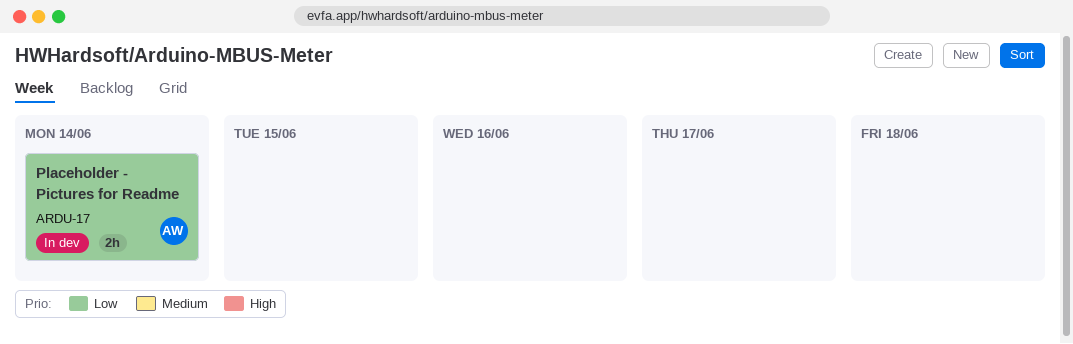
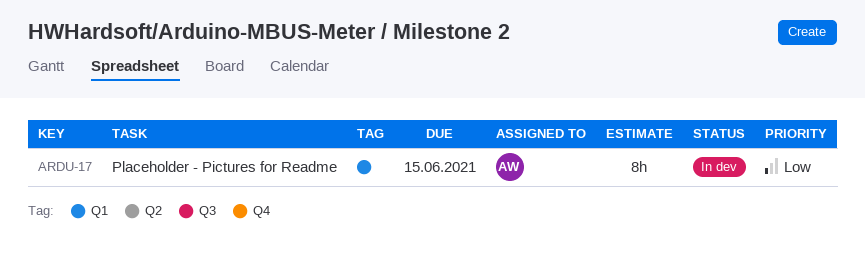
ARDU-17, estimate: 2h -> 8h
ARDU-17, due: Jun 14 -> Jun 15

